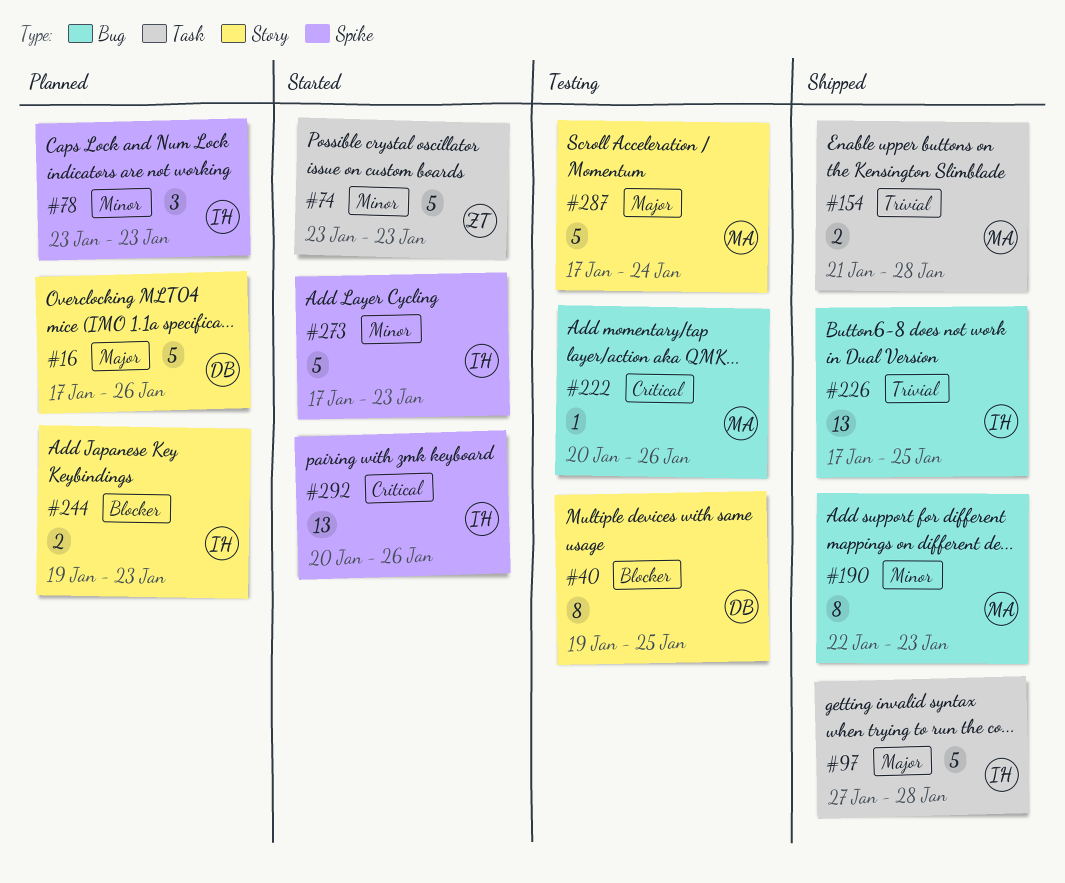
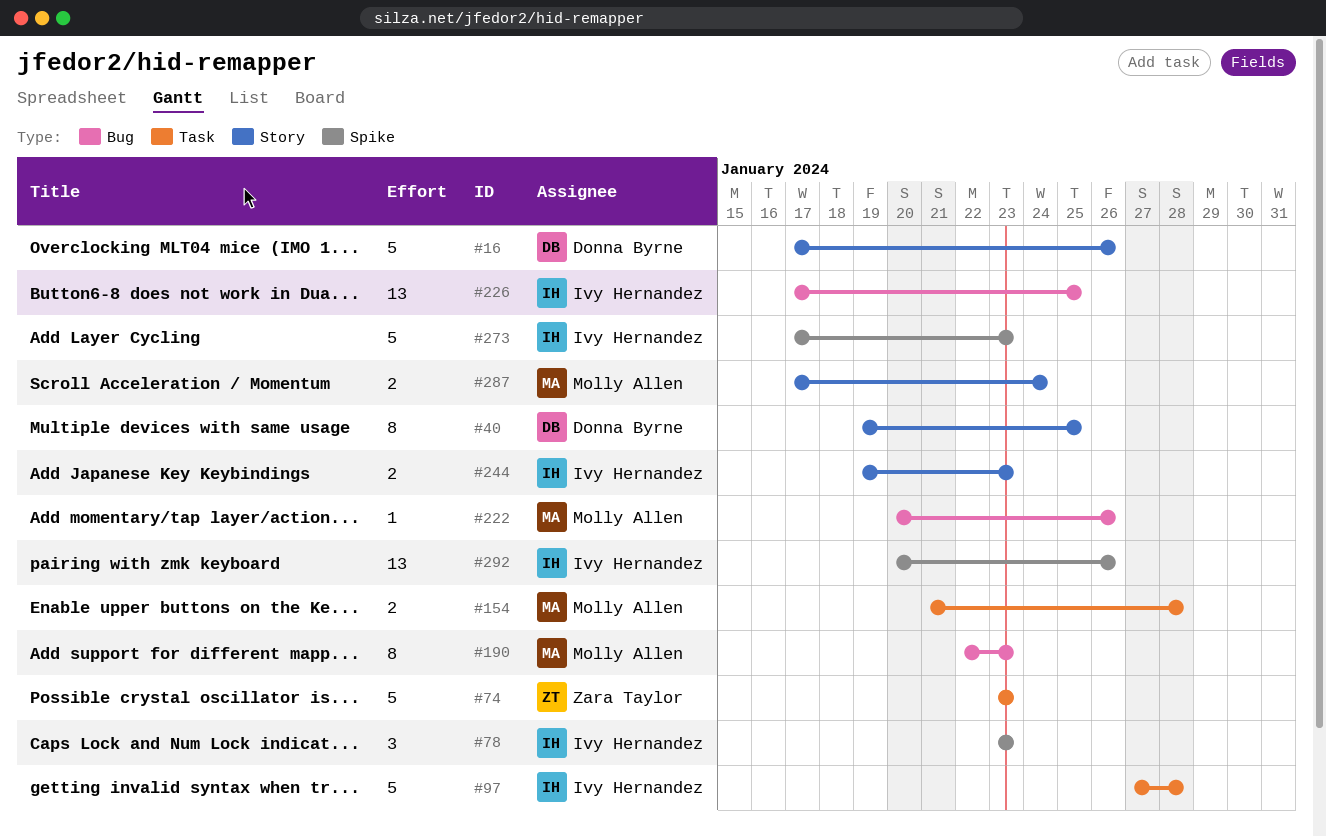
#287, estimate: 5 -> 2

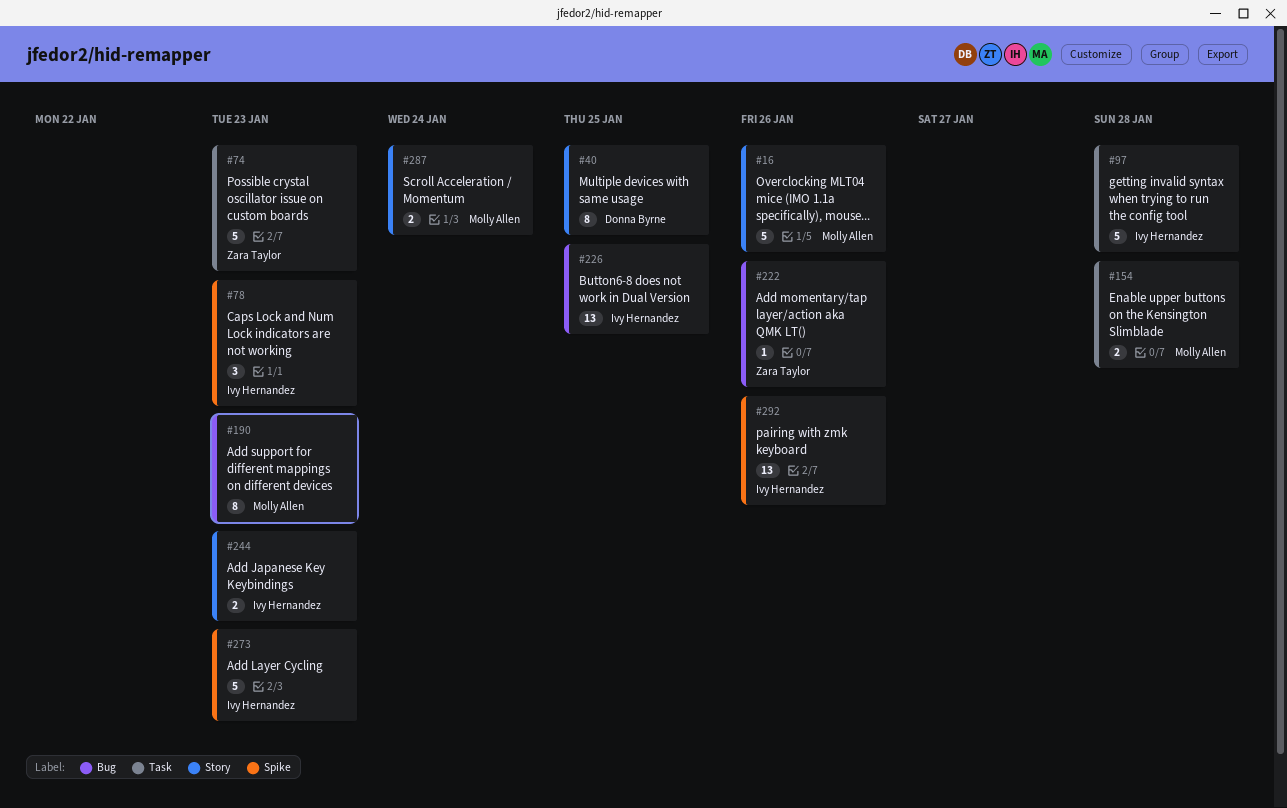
#16, owner: Donna Byrne -> Molly Allen
#222, owner: Molly Allen -> Zara Taylor

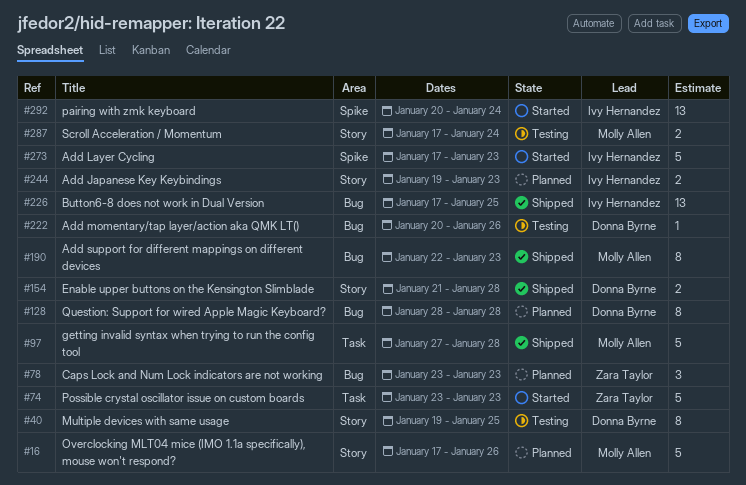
#78, owner: Ivy Hernandez -> Zara Taylor
#78, label: Spike -> Bug
#97, owner: Ivy Hernandez -> Molly Allen
#128: none -> present
#154, owner: Molly Allen -> Donna Byrne
#154, label: Task -> Story
#222, owner: Zara Taylor -> Donna Byrne
#292, due: Jan 26 -> Jan 24

